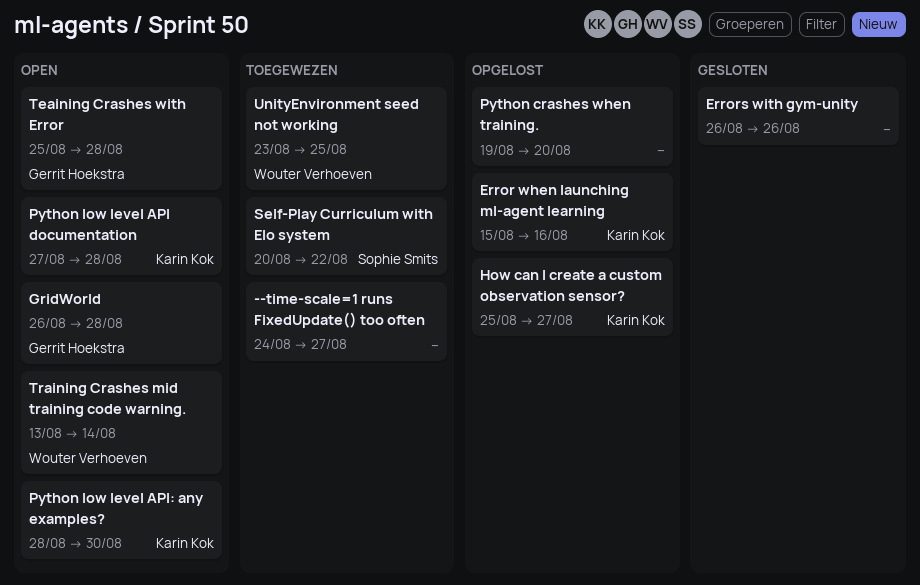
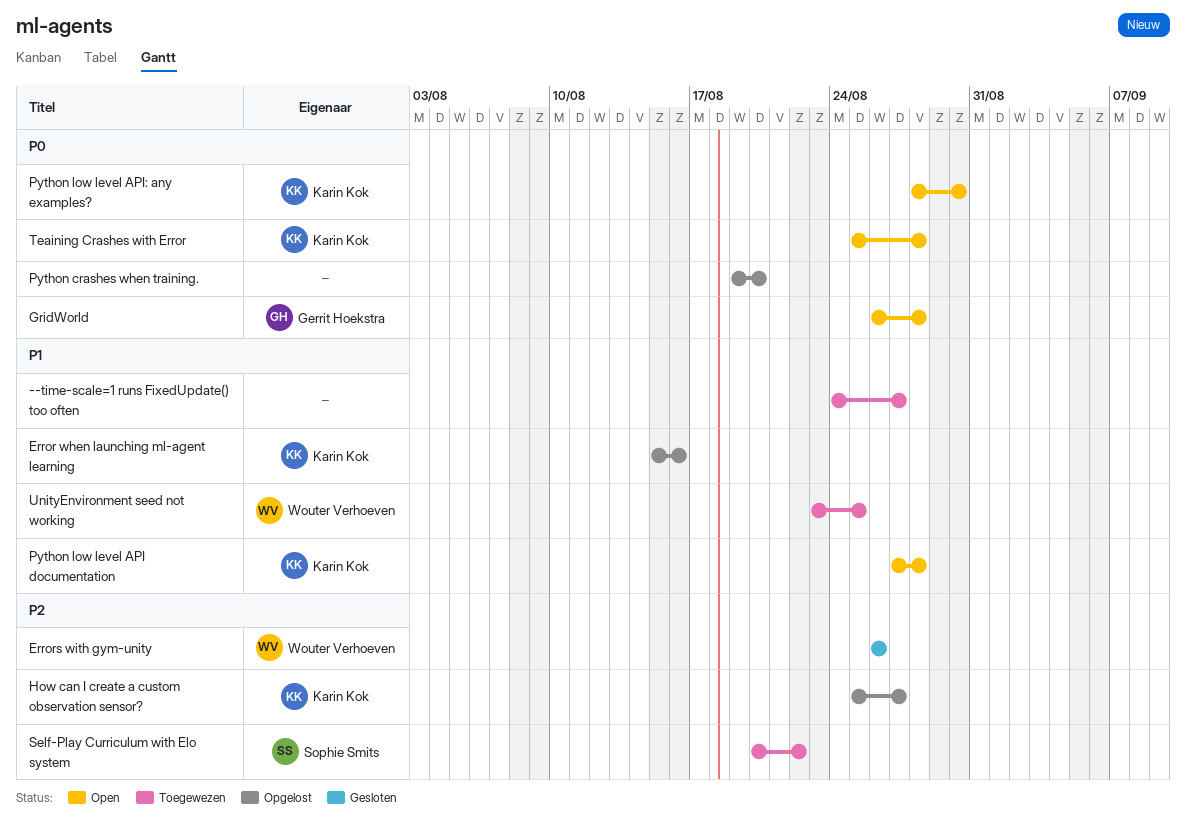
Errors with gym-unity, owner: none -> Wouter Verhoeven
Teaining Crashes with Error, owner: Gerrit Hoekstra -> Karin Kok
Training Crashes mid training code warning.: present -> none

